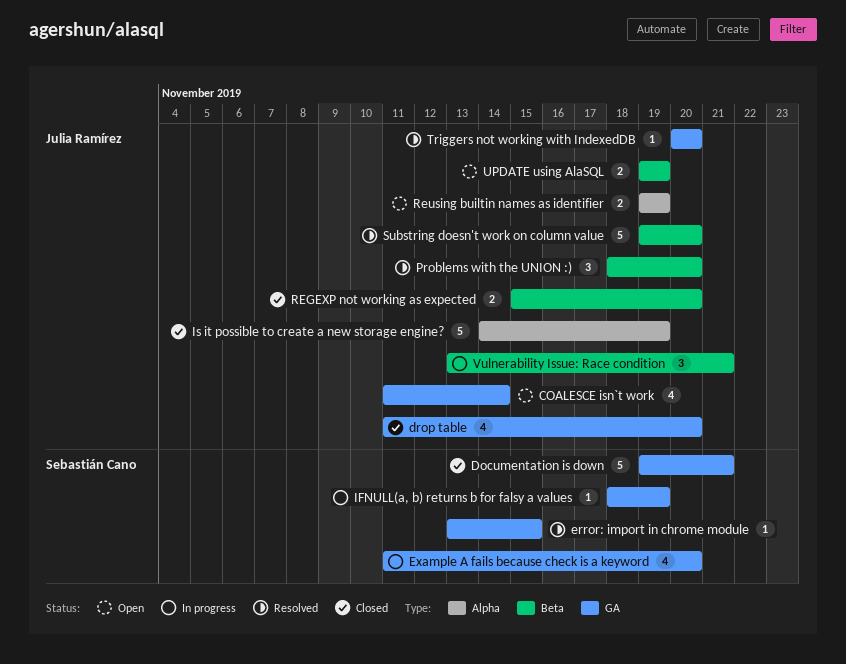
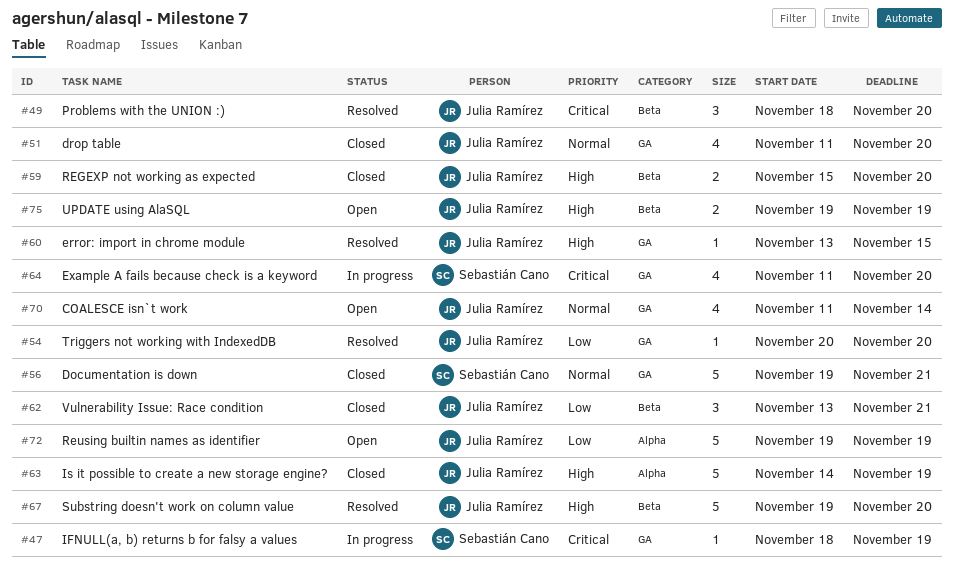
error: import in chrome module, owner: Sebastián Cano -> Julia Ramírez
Reusing builtin names as identifier, estimate: 2 -> 5
Vulnerability Issue: Race condition, status: In progress -> Closed

